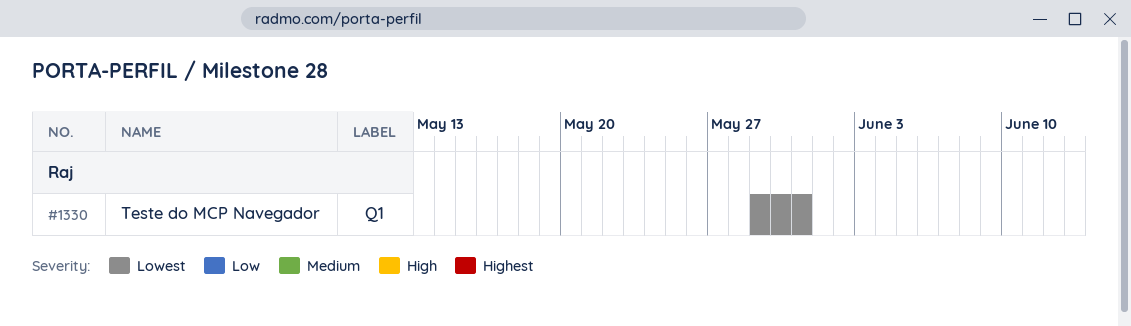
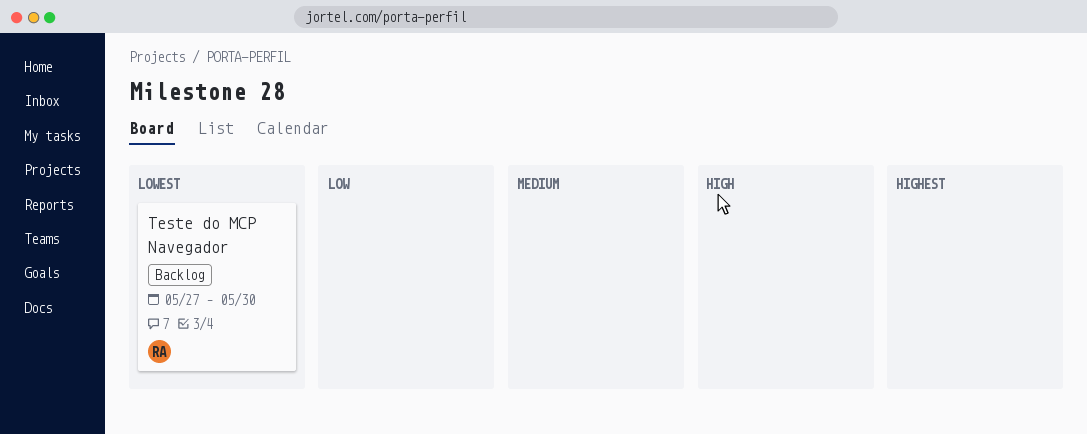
Teste do MCP Navegador, start: May 29 -> May 27
Teste do MCP Navegador, due: May 31 -> May 30

